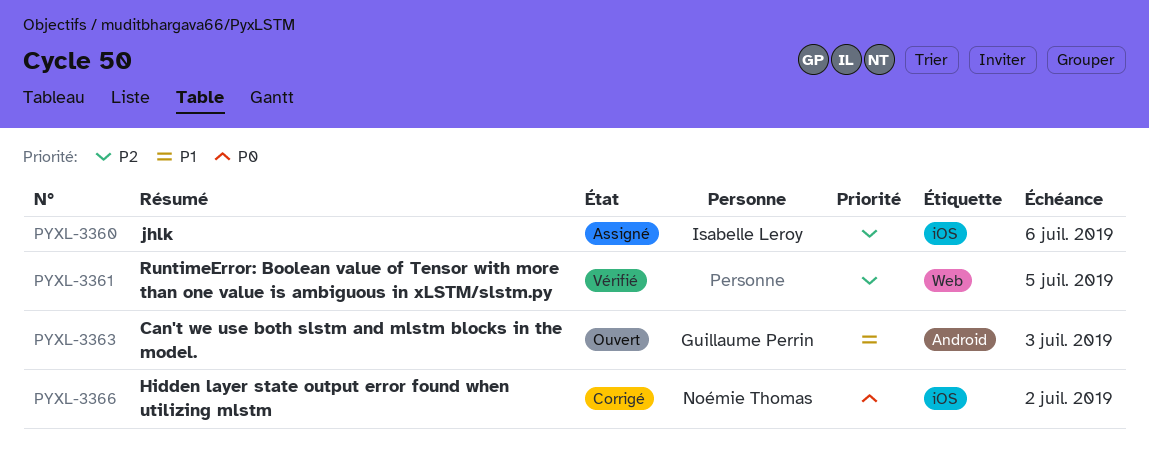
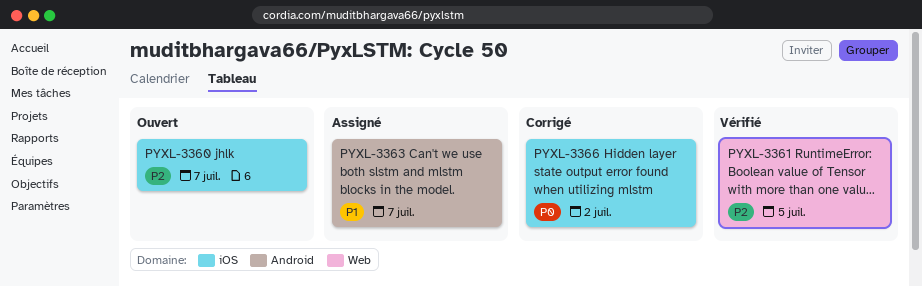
PYXL-3360, status: Assigné -> Ouvert
PYXL-3360, due: Jul 6 -> Jul 7
PYXL-3363, status: Ouvert -> Assigné
PYXL-3363, due: Jul 3 -> Jul 7

